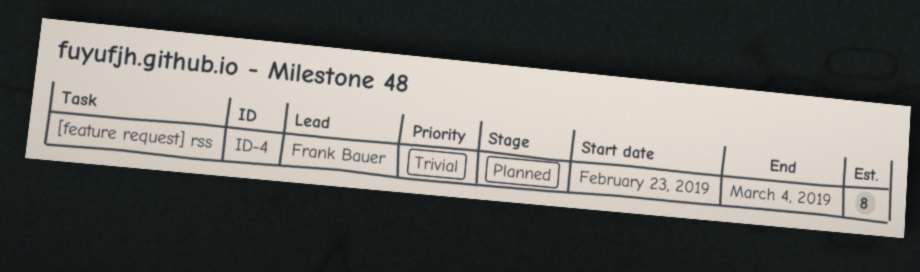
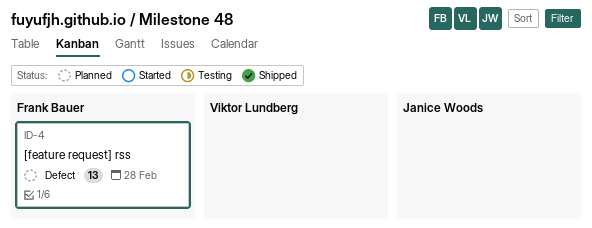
ID-4, estimate: 8 -> 13
ID-4, due: Mar 4 -> Feb 28

